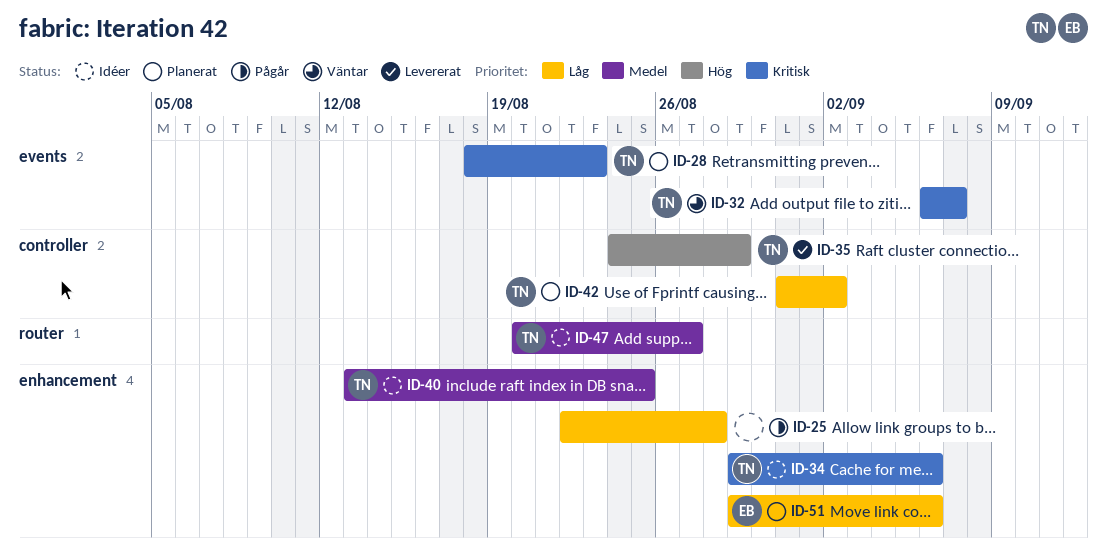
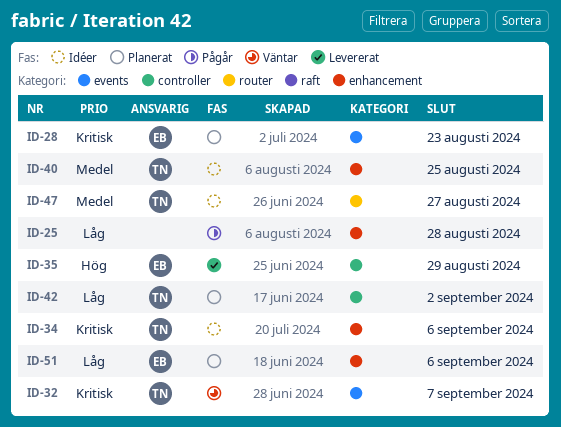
ID-28, owner: TN -> EB
ID-35, owner: TN -> EB

